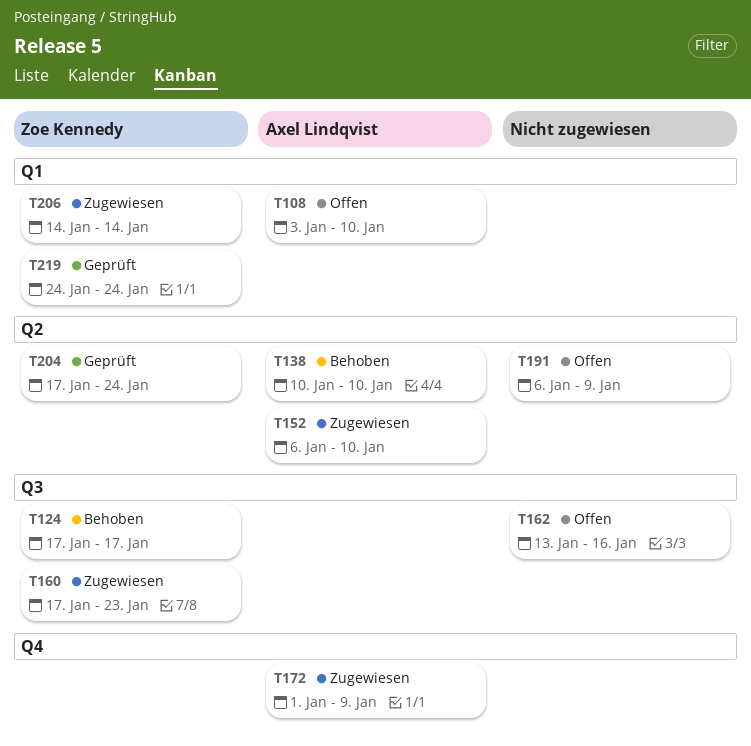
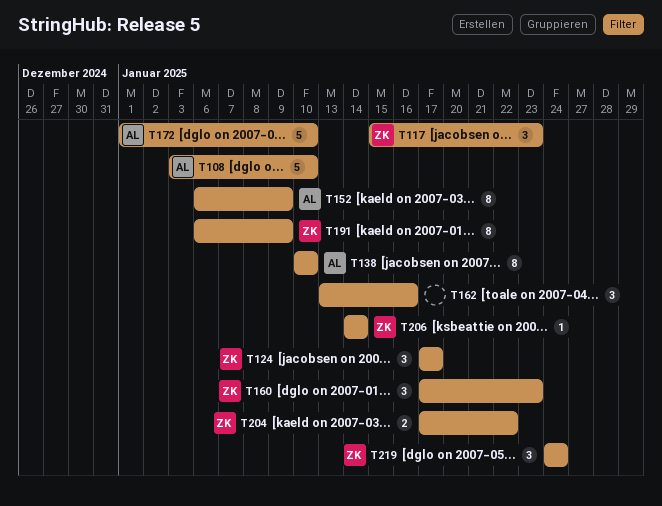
T117: none -> present
T152, due: Jan 10 -> Jan 9
T172, due: Jan 9 -> Jan 10
T191, owner: none -> Zoe Kennedy
T204, due: Jan 24 -> Jan 22

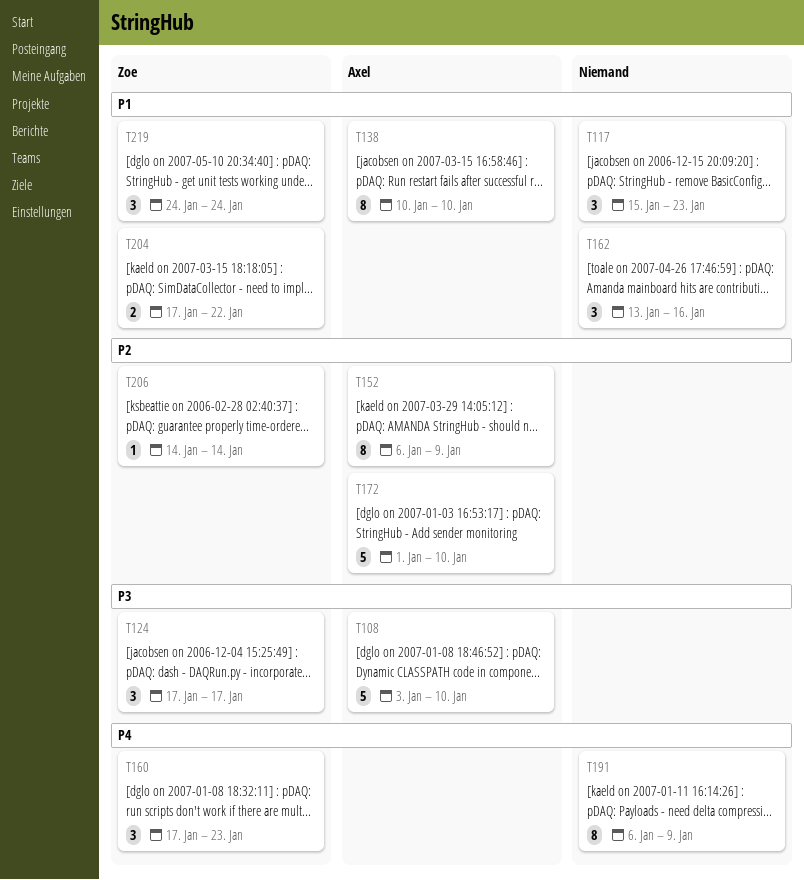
T117, owner: Zoe -> none
T191, owner: Zoe -> none

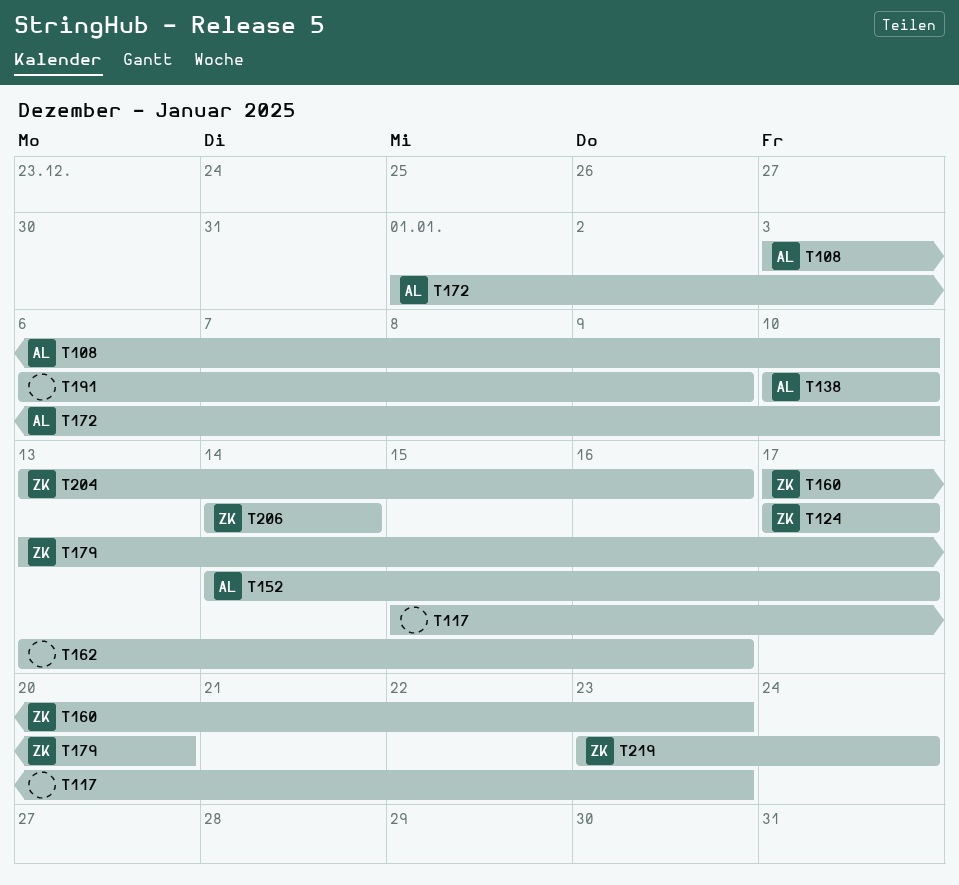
T152, start: Jan 6 -> Jan 14
T152, due: Jan 9 -> Jan 17
T179: none -> present
T204, start: Jan 17 -> Jan 13
T204, due: Jan 22 -> Jan 16
T219, start: Jan 24 -> Jan 23

